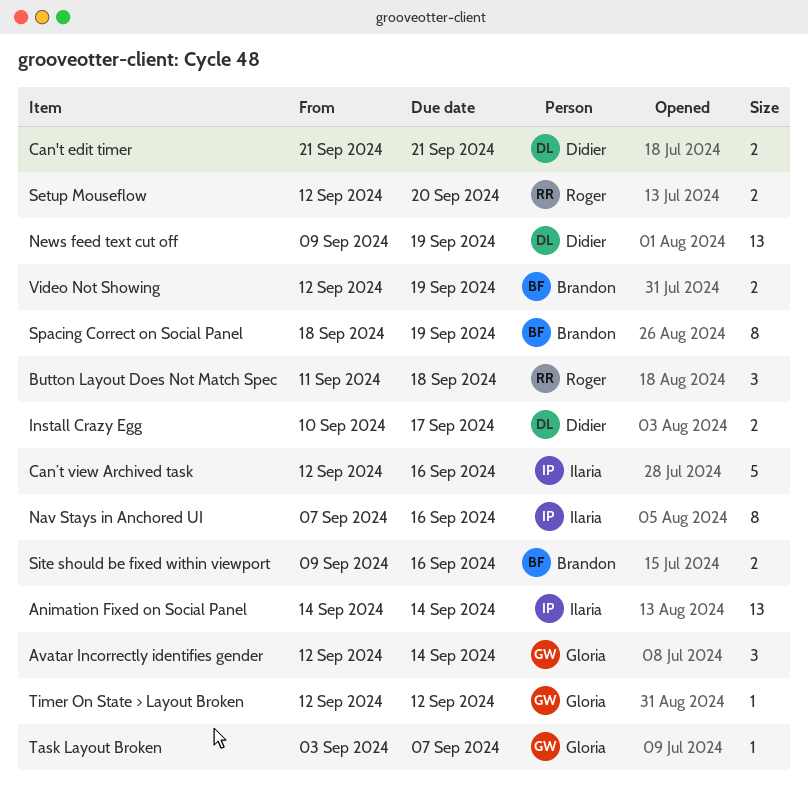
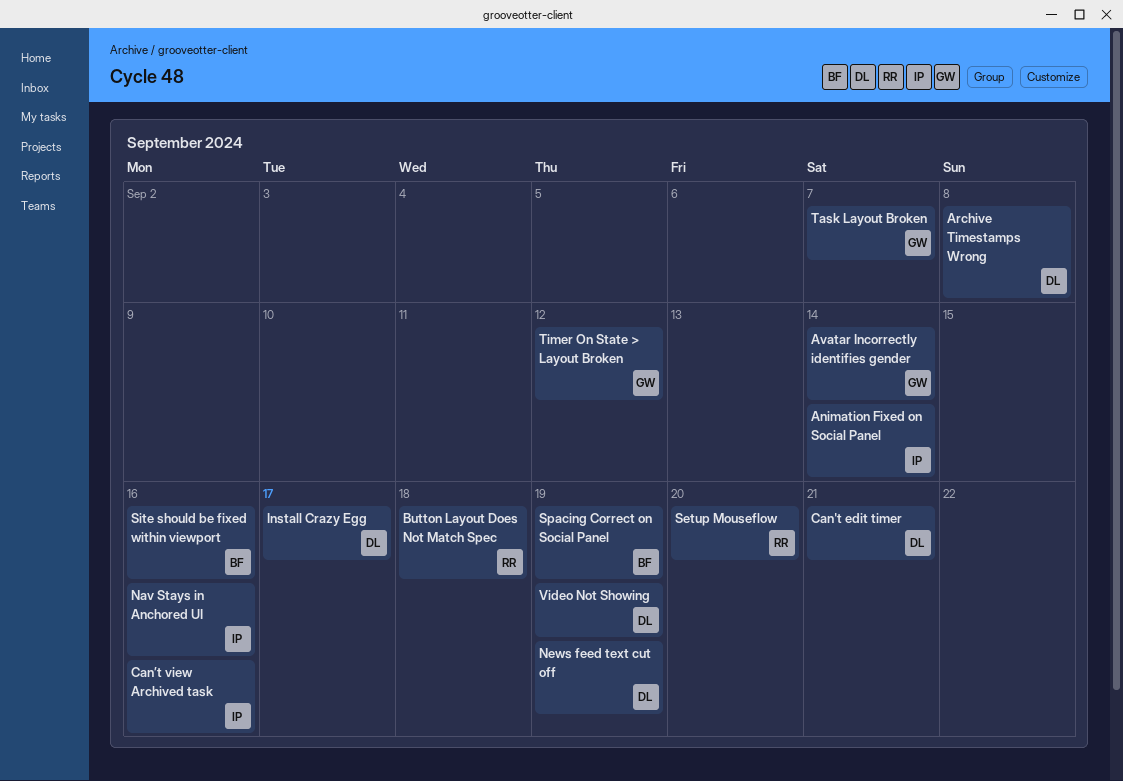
Archive Timestamps Wrong: none -> present
Video Not Showing, owner: Brandon -> Didier

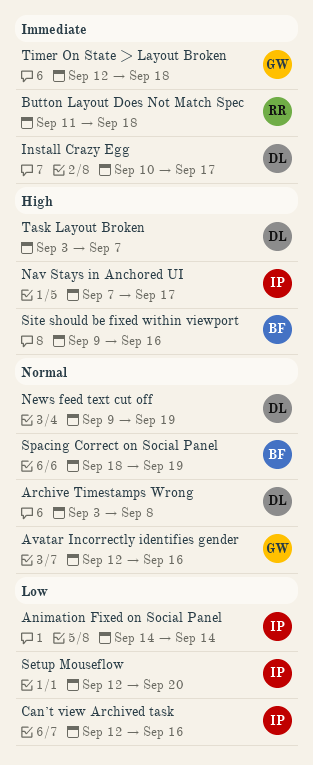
Avatar Incorrectly identifies gender, due: Sep 14 -> Sep 16
Can't edit timer: present -> none
Nav Stays in Anchored UI, due: Sep 16 -> Sep 17
Setup Mouseflow, owner: RR -> IP
Task Layout Broken, owner: GW -> DL
Timer On State > Layout Broken, due: Sep 12 -> Sep 18
Video Not Showing: present -> none

